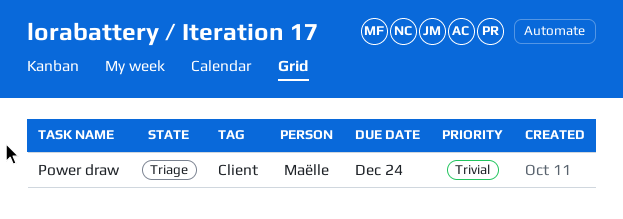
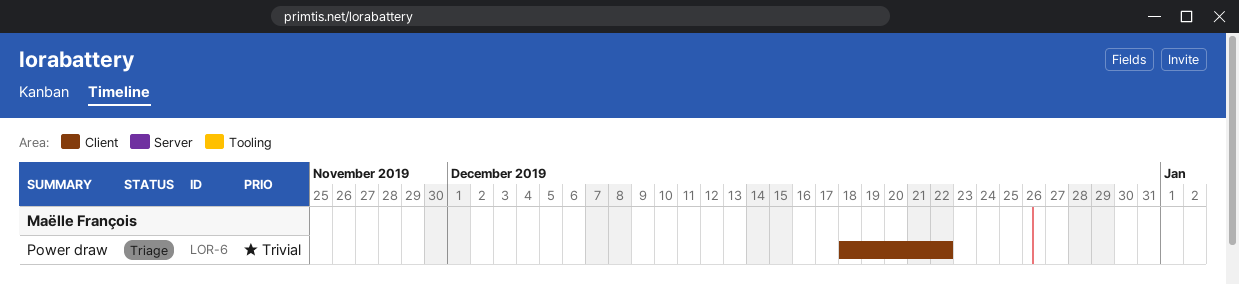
Power draw, due: Dec 24 -> Dec 22

